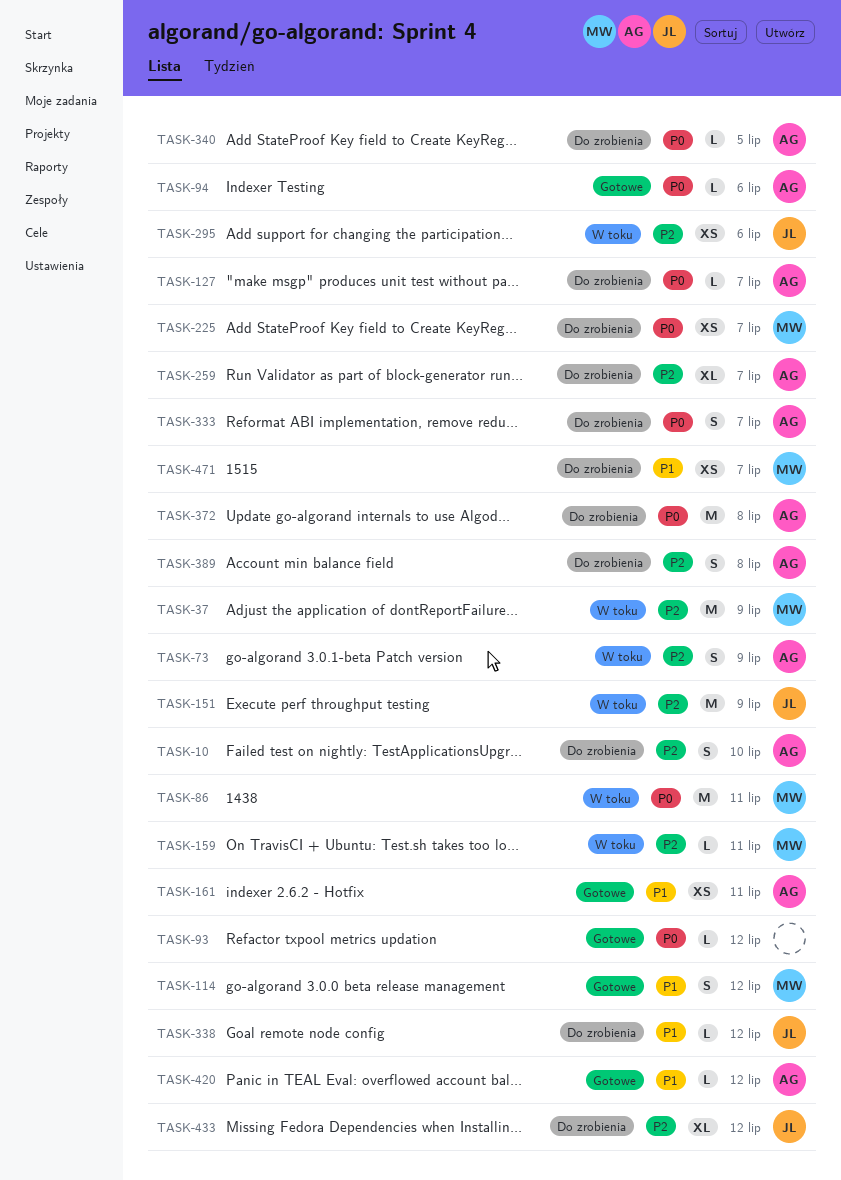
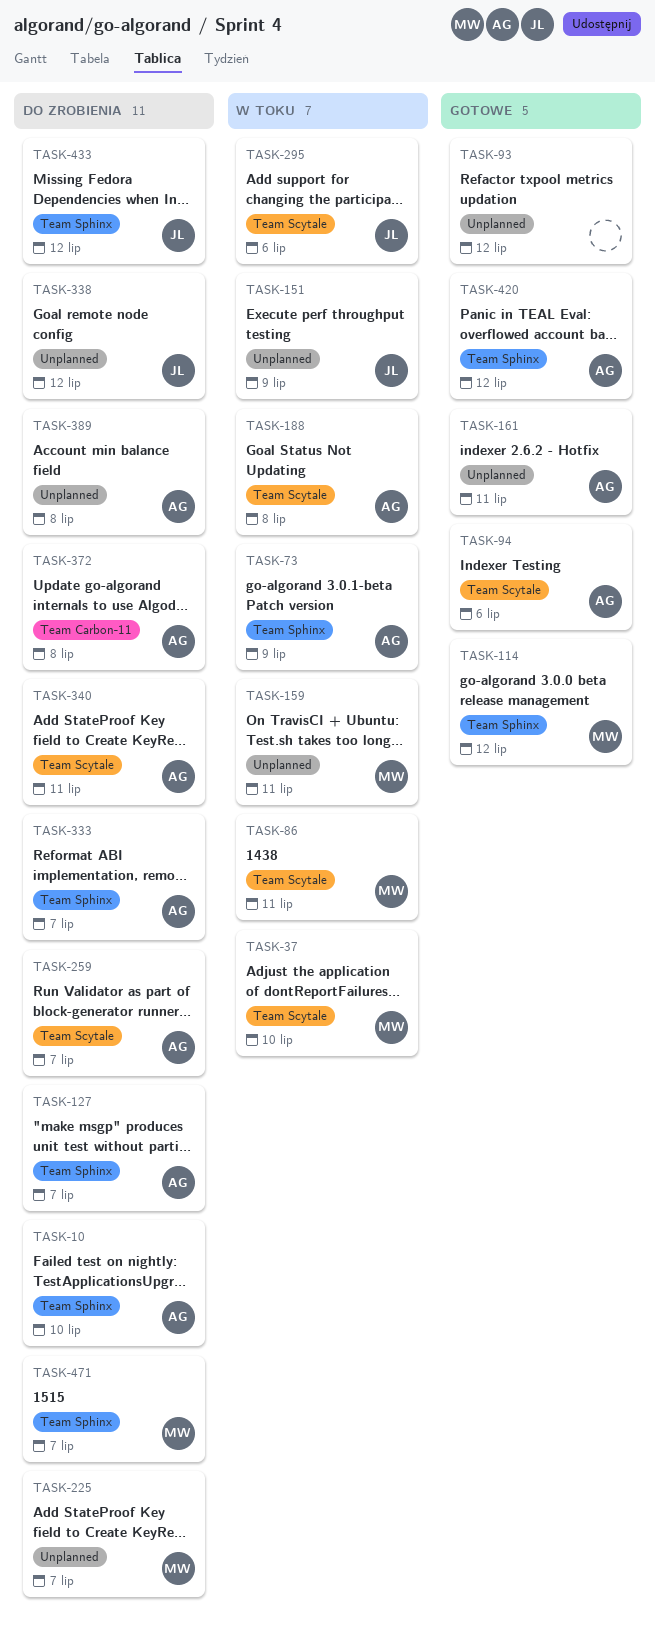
TASK-37, due: Jul 9 -> Jul 10
TASK-188: none -> present
TASK-340, due: Jul 5 -> Jul 11

